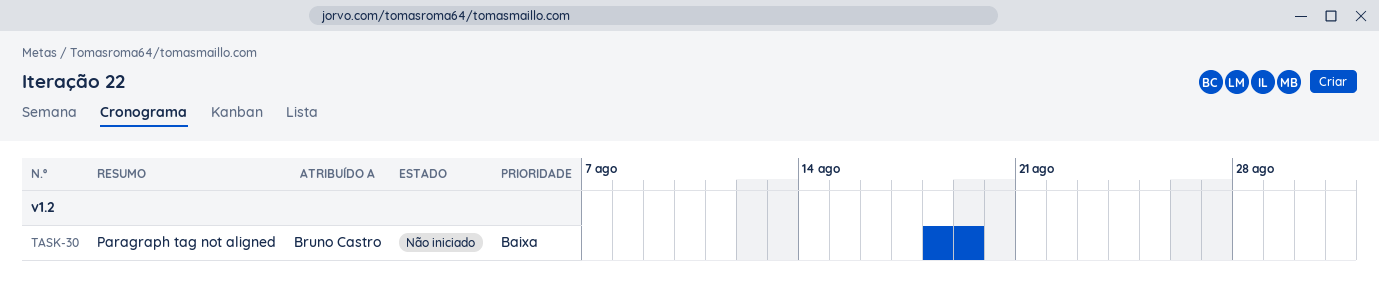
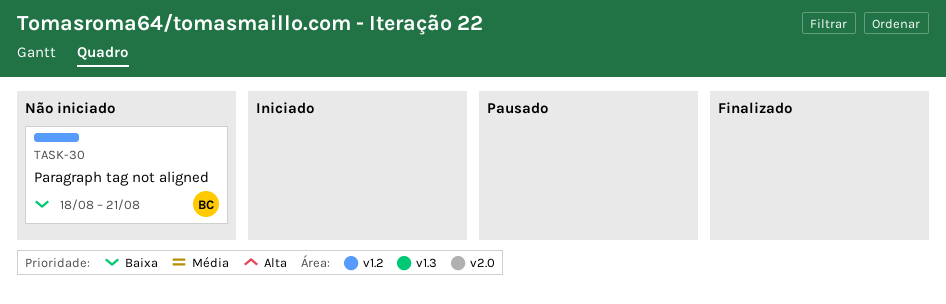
TASK-30, due: Aug 19 -> Aug 21

